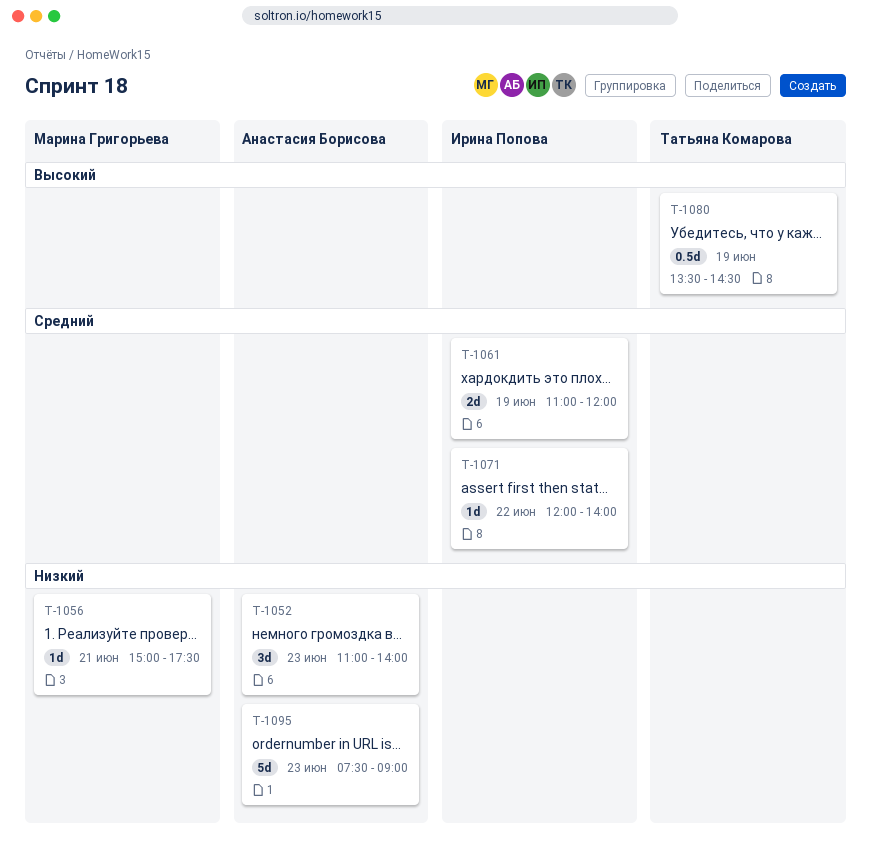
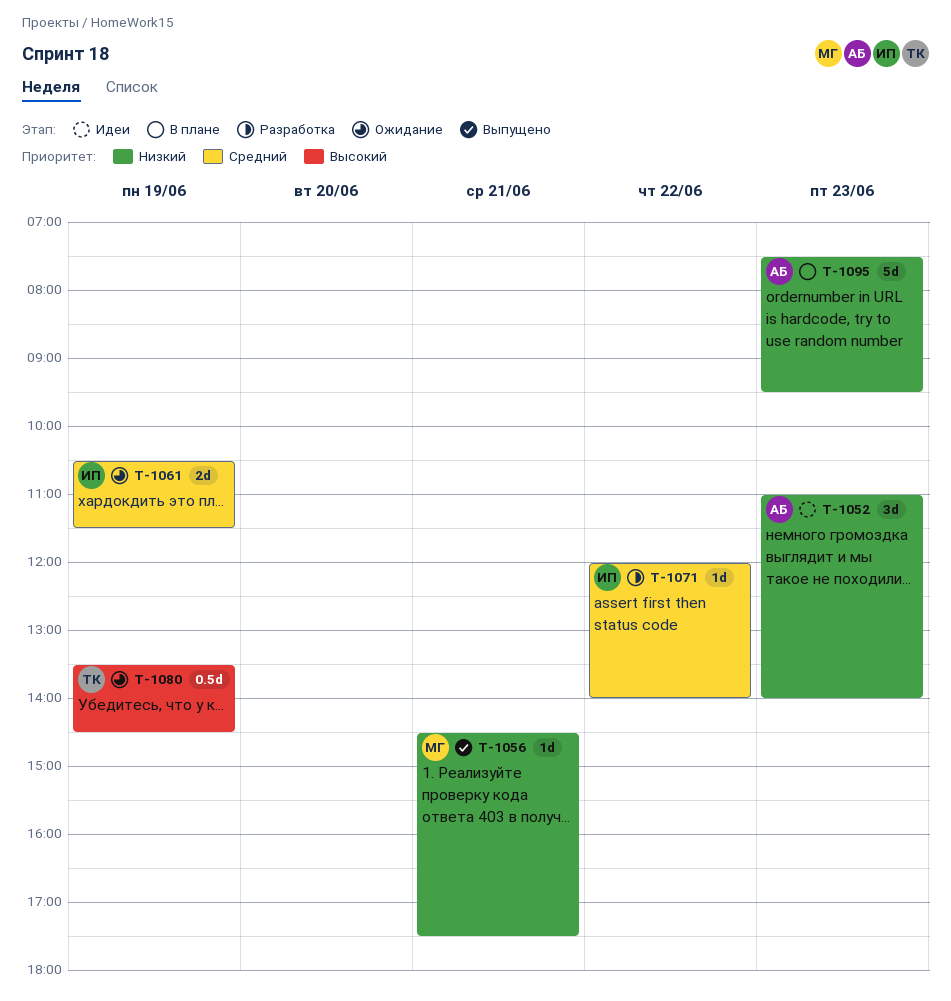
T-1056, begins: 15:00 -> 14:30
T-1061, begins: 11:00 -> 10:30
T-1061, ends: 12:00 -> 11:30
T-1095, ends: 09:00 -> 09:30

